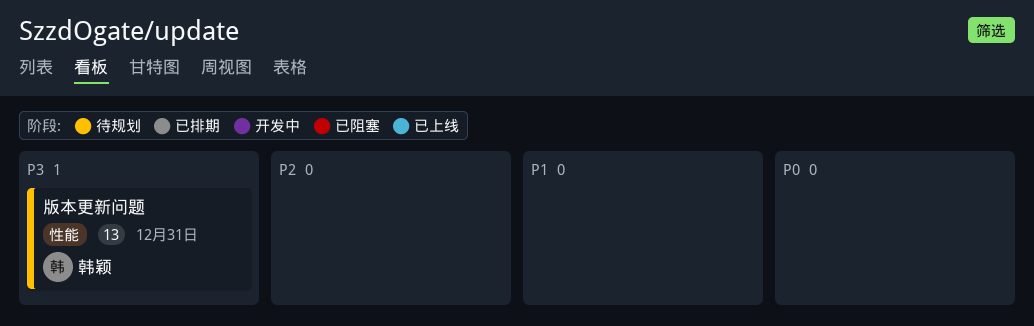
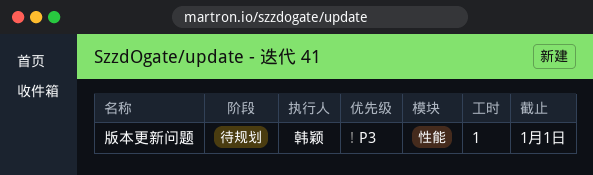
版本更新问题, estimate: 13 -> 1
版本更新问题, due: Dec 31 -> Jan 1

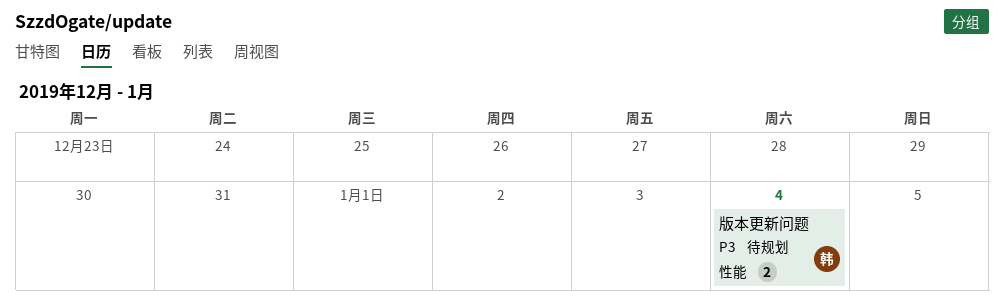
版本更新问题, estimate: 1 -> 2
版本更新问题, due: Jan 1 -> Jan 4

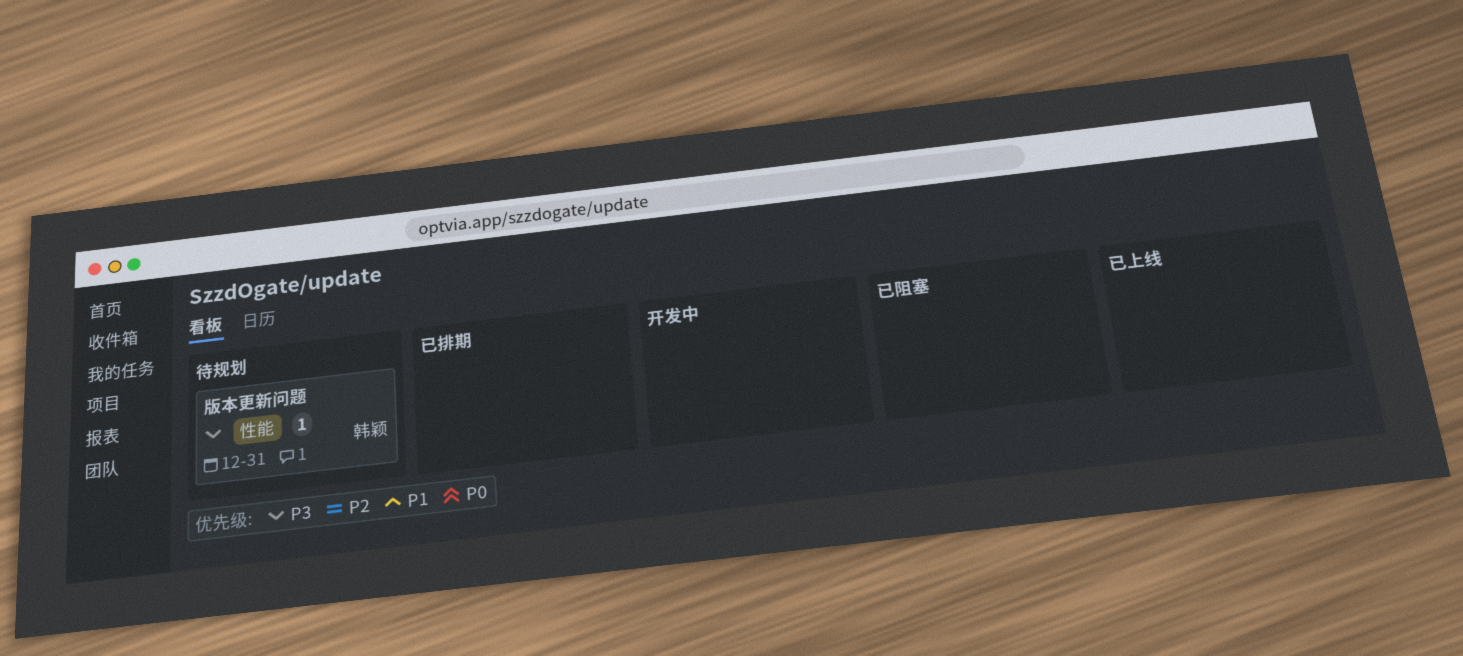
版本更新问题, estimate: 2 -> 1
版本更新问题, due: Jan 4 -> Dec 31

